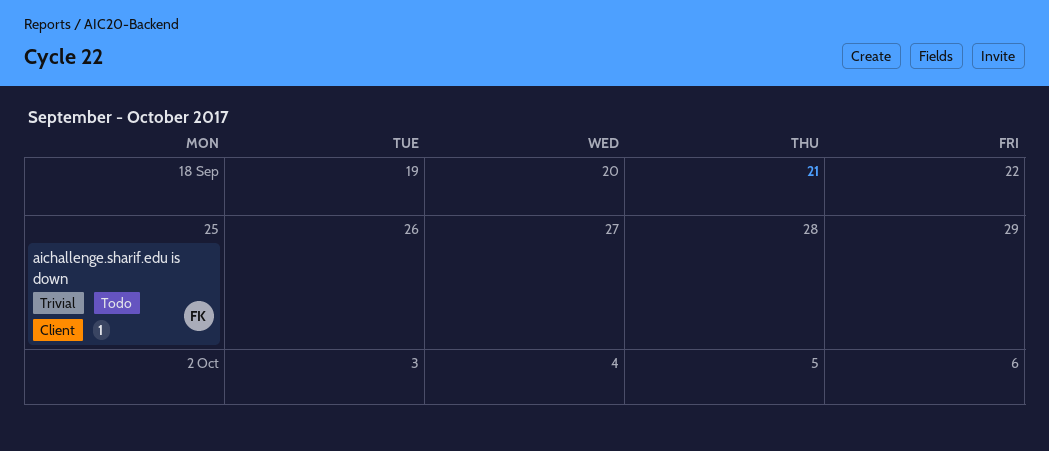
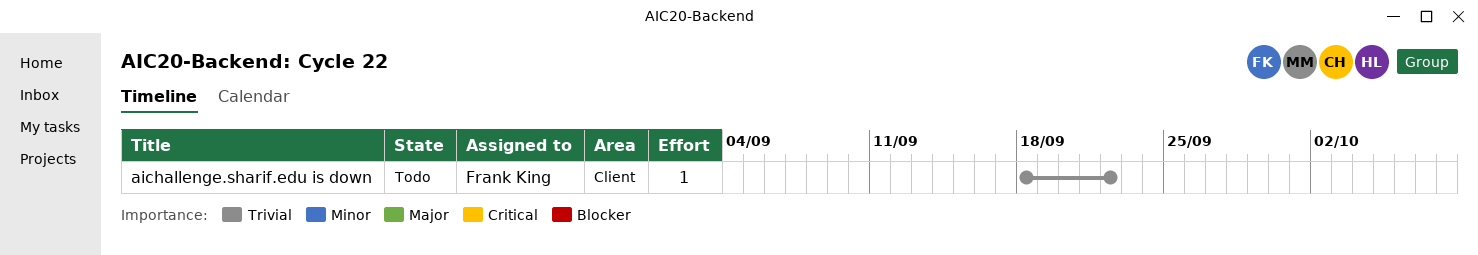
aichallenge.sharif.edu is down, due: Sep 25 -> Sep 22

